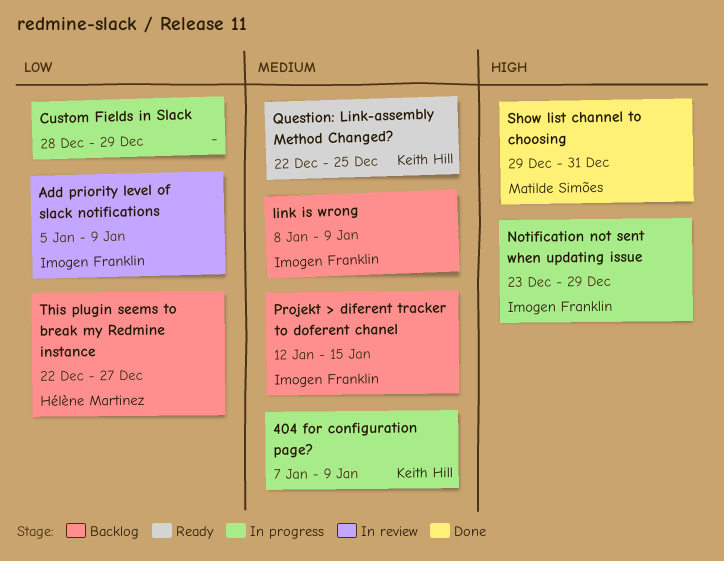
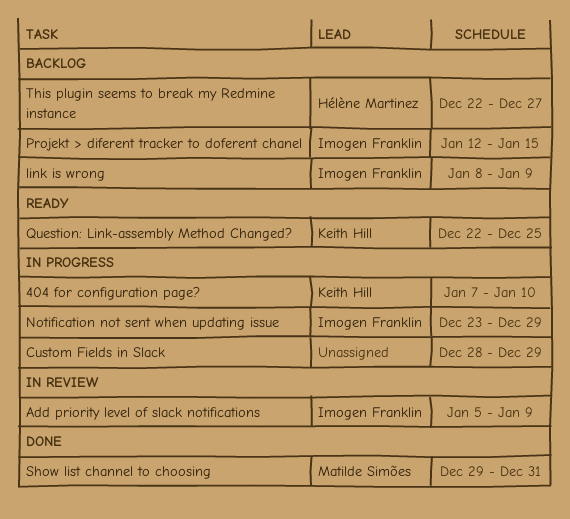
404 for configuration page?, due: Jan 9 -> Jan 10

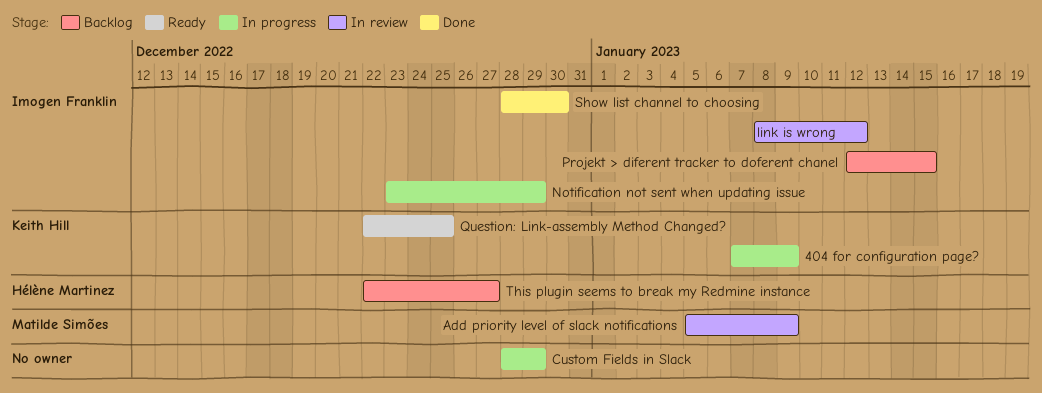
404 for configuration page?, due: Jan 10 -> Jan 9
Add priority level of slack notifications, owner: Imogen Franklin -> Matilde Simões
link is wrong, status: Backlog -> In review
link is wrong, due: Jan 9 -> Jan 12
Show list channel to choosing, owner: Matilde Simões -> Imogen Franklin
Show list channel to choosing, start: Dec 29 -> Dec 28
Show list channel to choosing, due: Dec 31 -> Dec 30

